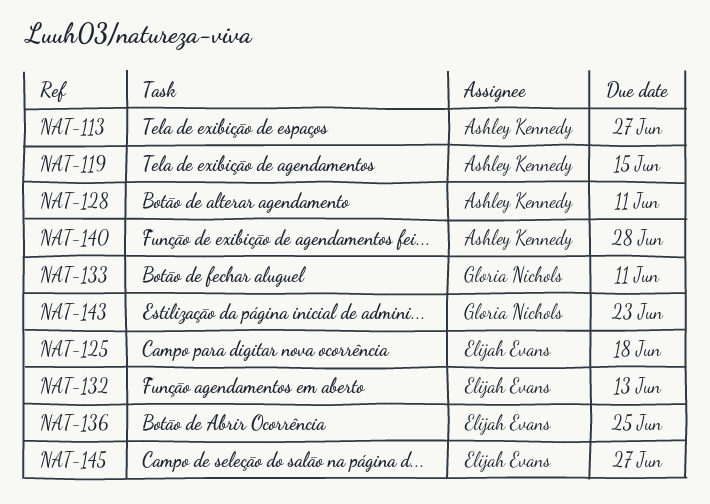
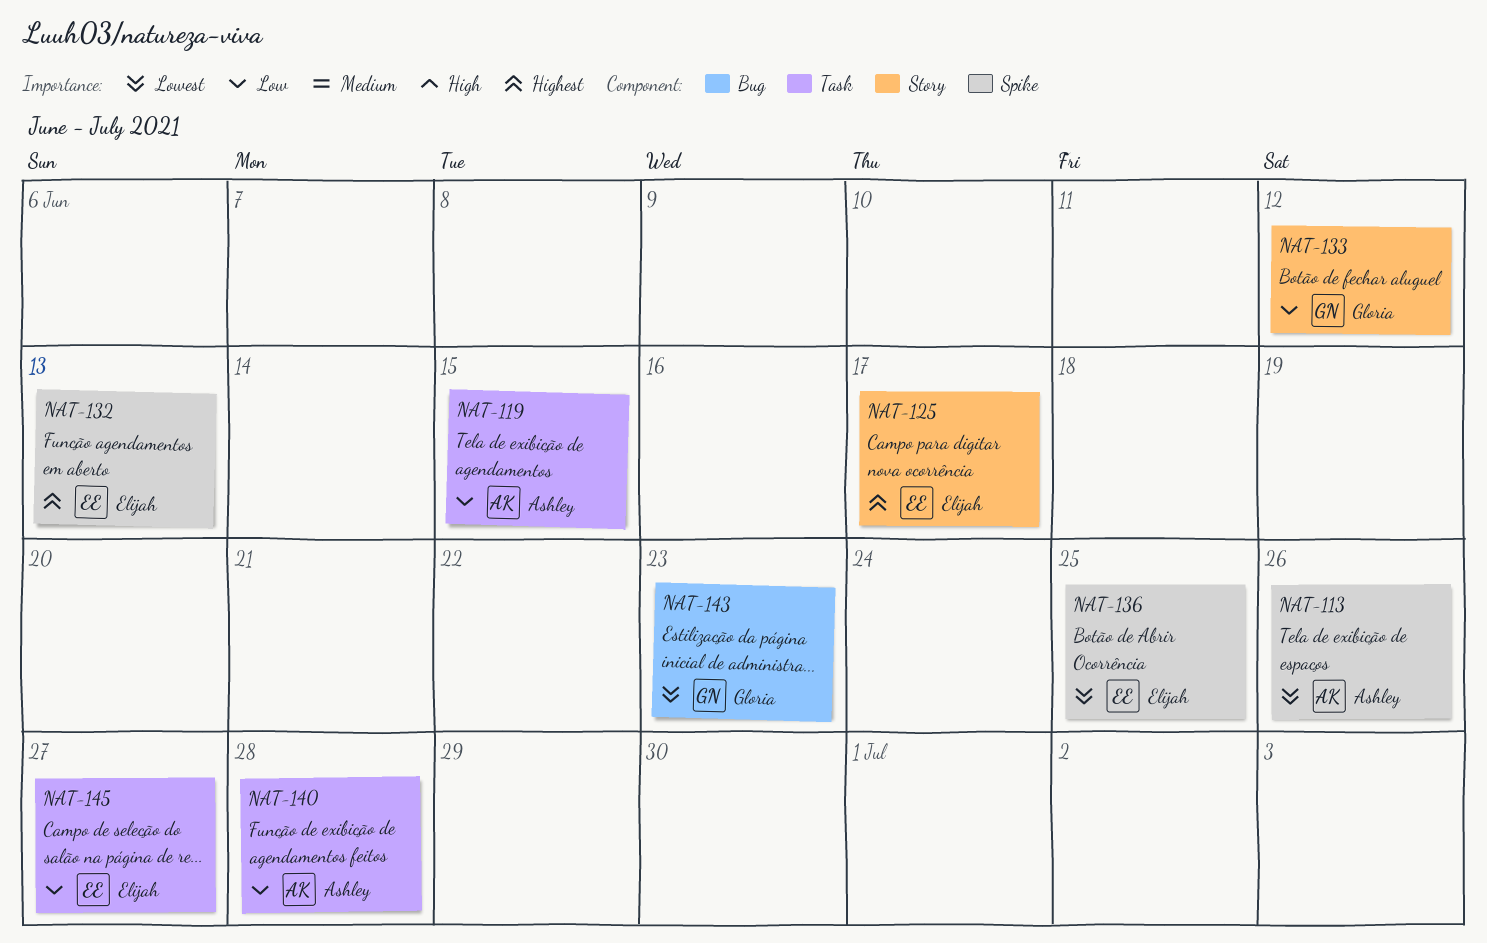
NAT-113, due: Jun 27 -> Jun 26
NAT-125, due: Jun 18 -> Jun 17
NAT-128: present -> none
NAT-133, due: Jun 11 -> Jun 12

